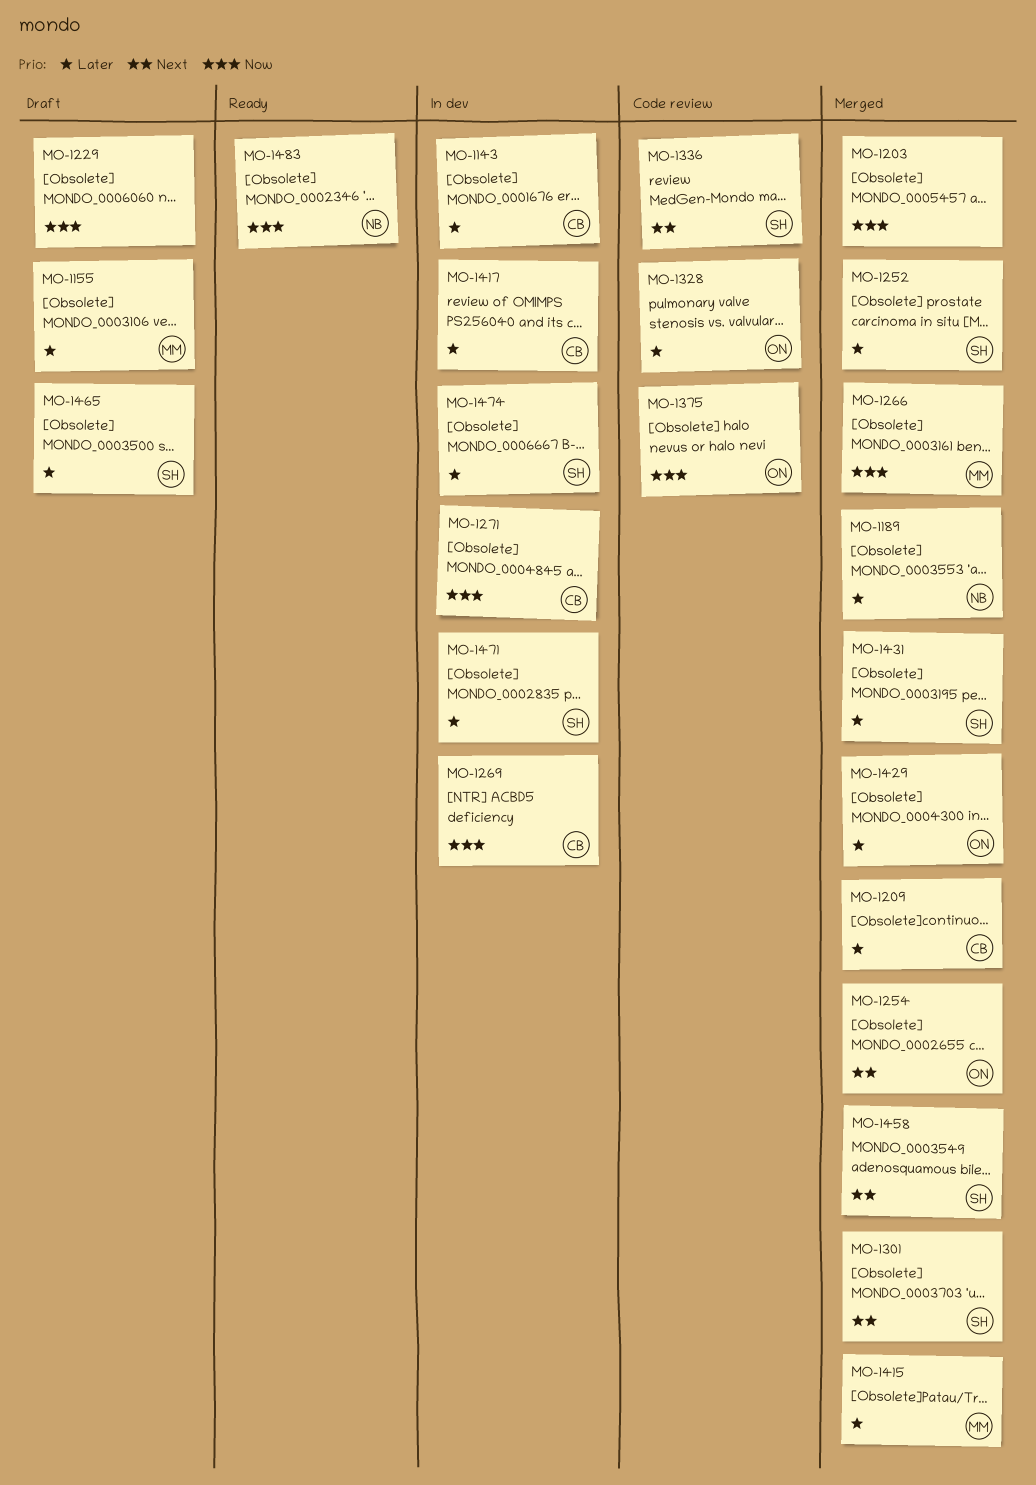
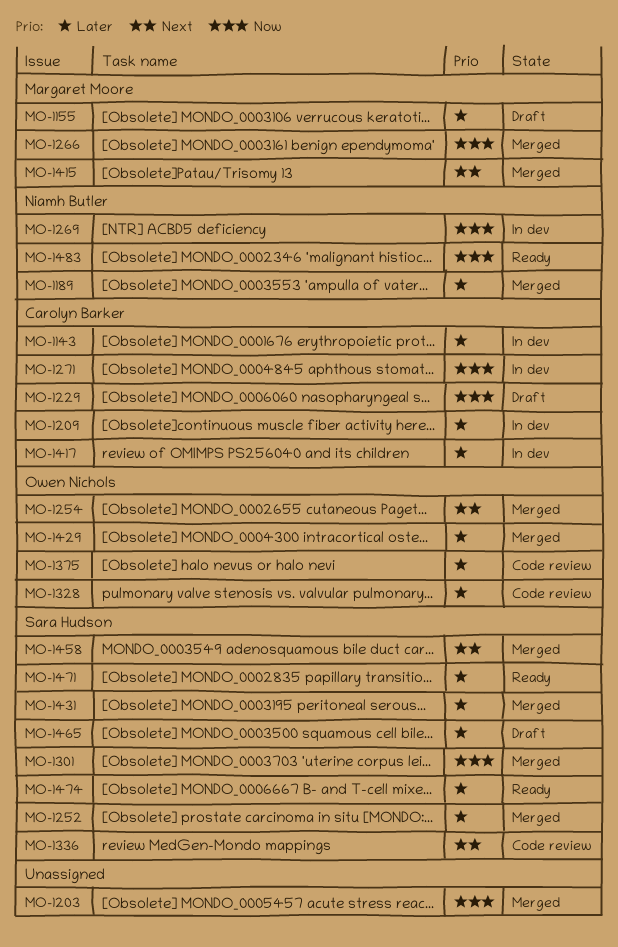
MO-1209, status: Merged -> In dev
MO-1229, owner: none -> Carolyn Barker
MO-1269, owner: Carolyn Barker -> Niamh Butler
MO-1301, priority: Next -> Now
MO-1375, priority: Now -> Later
MO-1415, priority: Later -> Next
MO-1471, status: In dev -> Ready
MO-1474, status: In dev -> Ready

